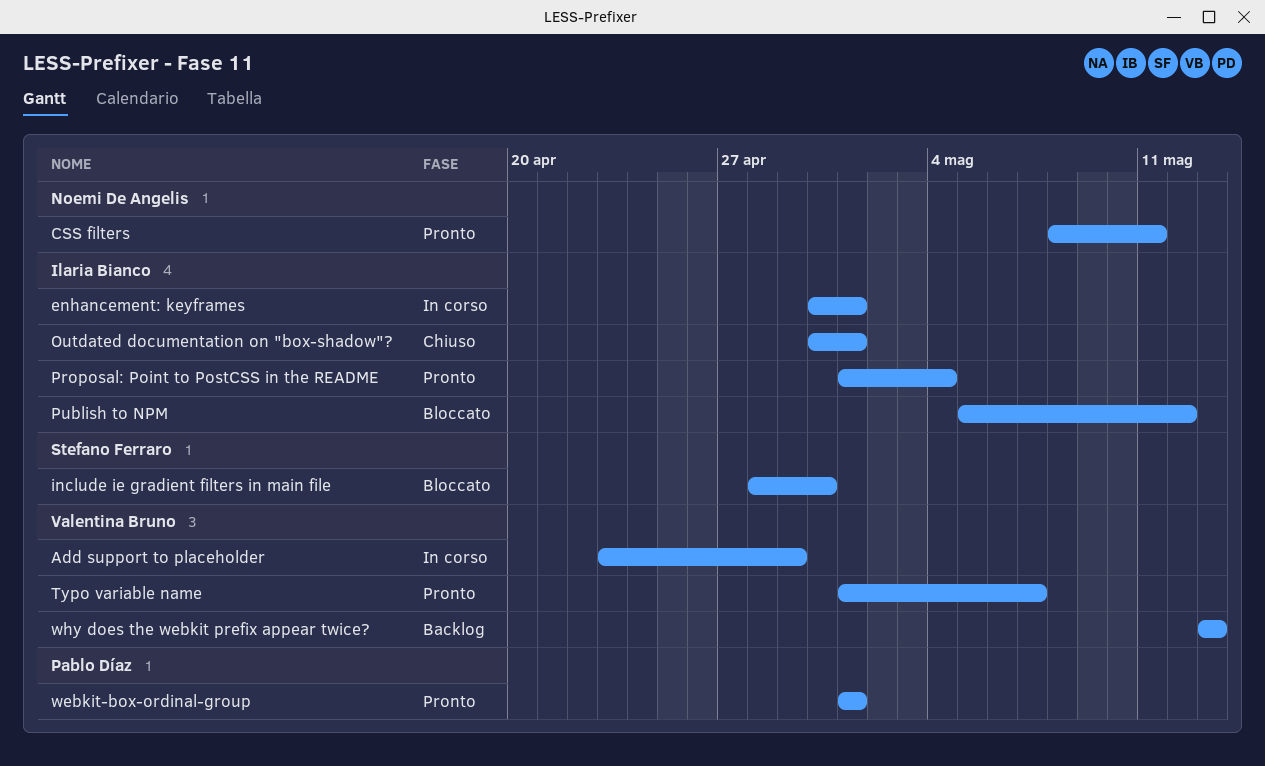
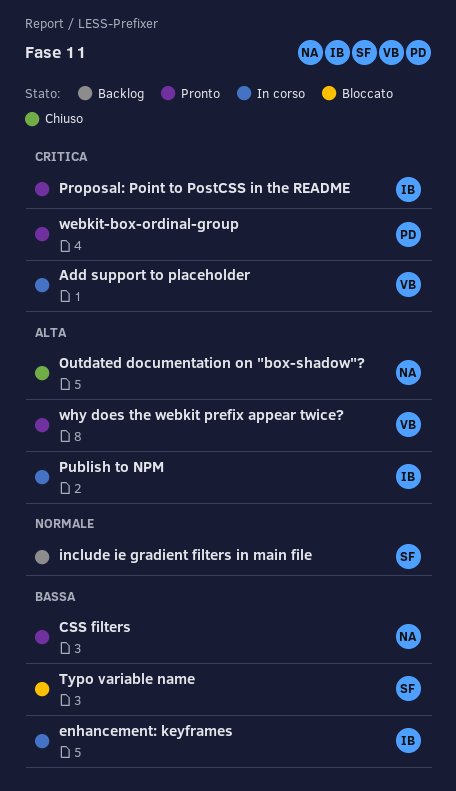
include ie gradient filters in main file, status: Bloccato -> Backlog
Outdated documentation on "box-shadow"?, owner: Ilaria Bianco -> Noemi De Angelis
Publish to NPM, status: Bloccato -> In corso
Typo variable name, status: Pronto -> Bloccato
Typo variable name, owner: Valentina Bruno -> Stefano Ferraro
why does the webkit prefix appear twice?, status: Backlog -> Pronto

